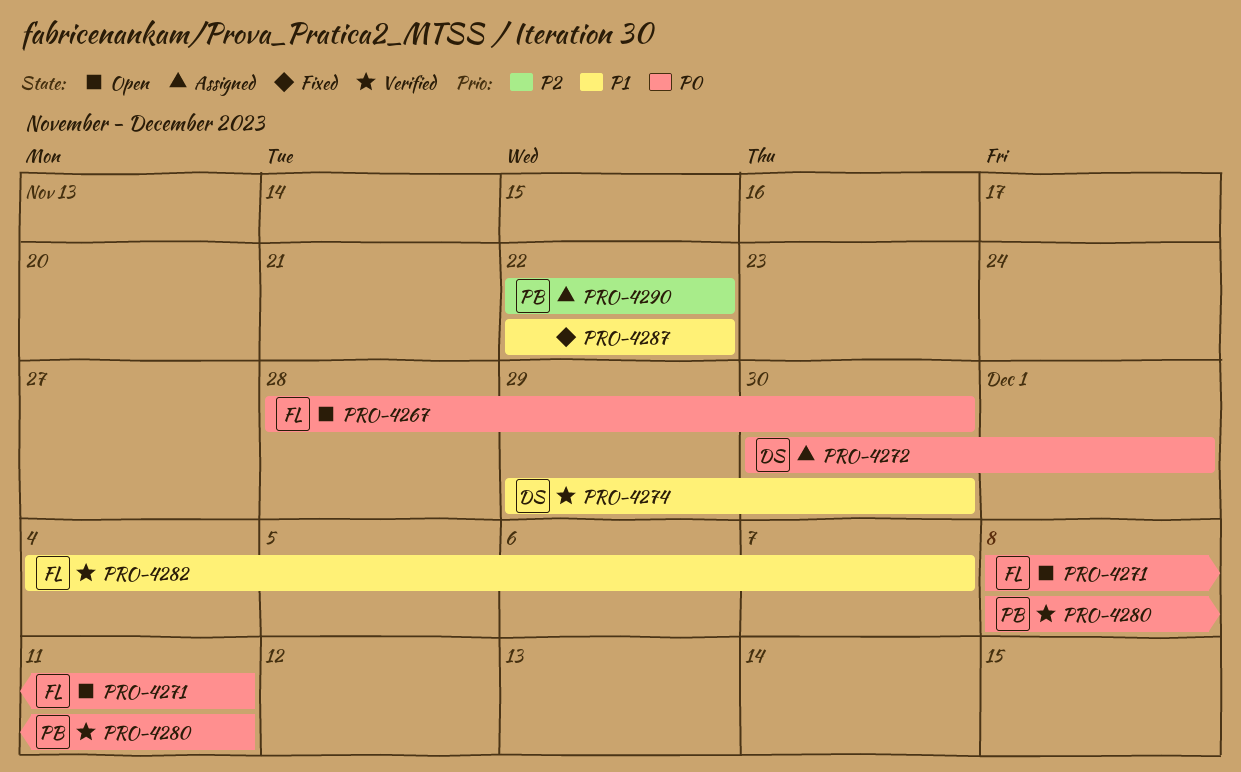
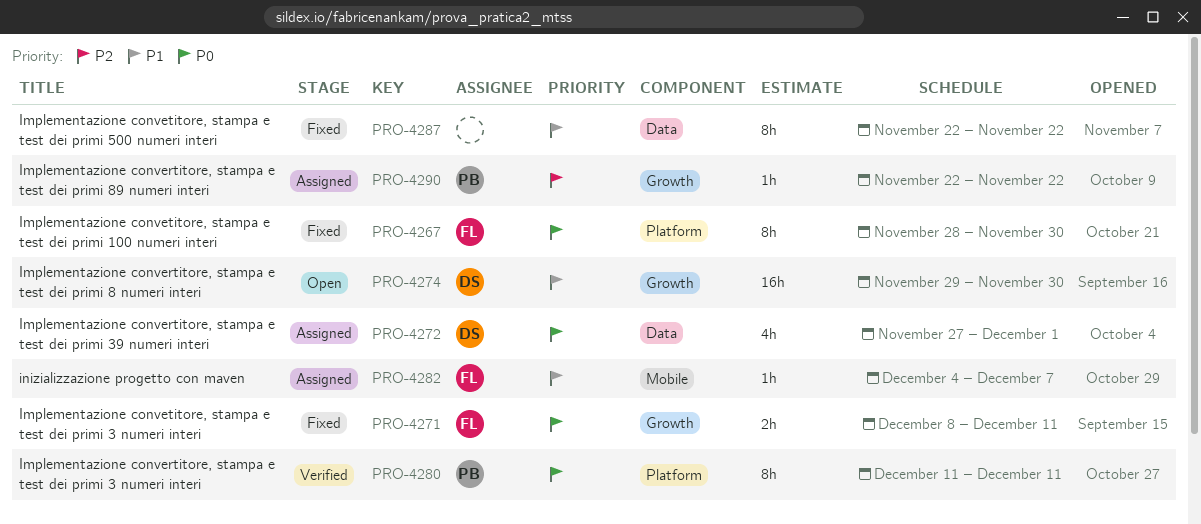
PRO-4267, status: Open -> Fixed
PRO-4271, status: Open -> Fixed
PRO-4272, start: Nov 30 -> Nov 27
PRO-4274, status: Verified -> Open
PRO-4280, start: Dec 8 -> Dec 11
PRO-4282, status: Verified -> Assigned

